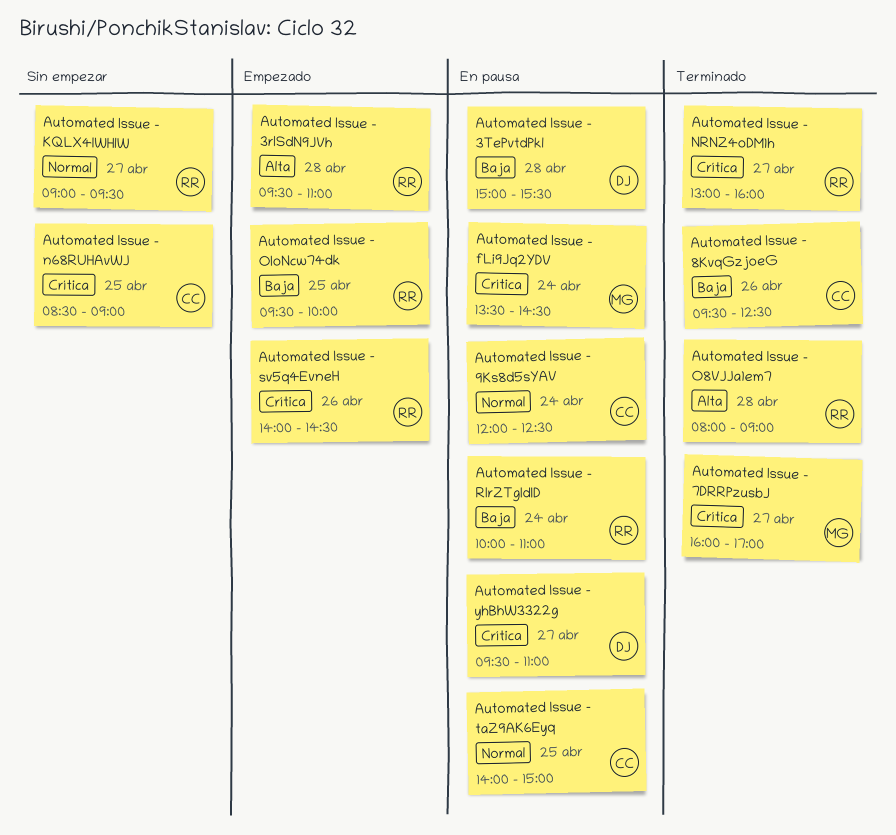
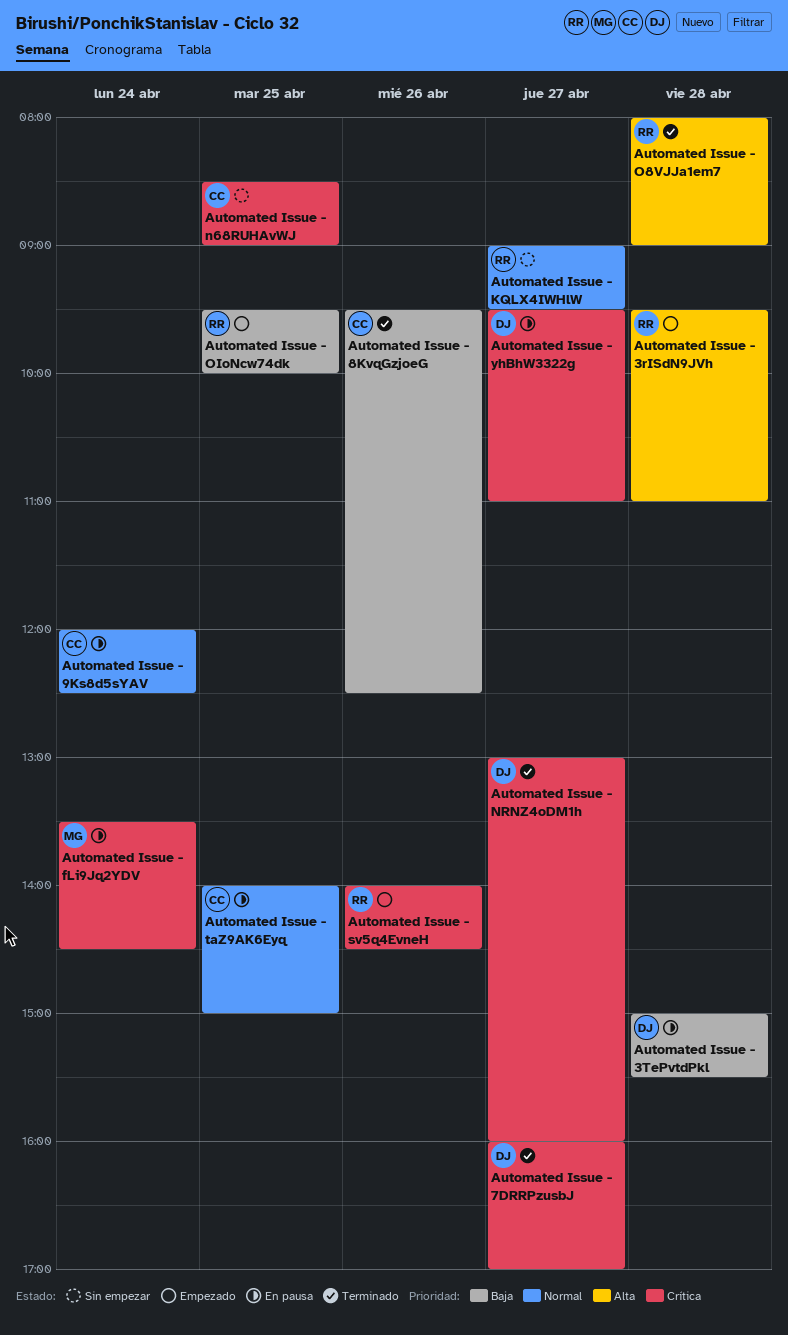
Automated Issue - 7DRRPzusbJ, owner: MG -> DJ
Automated Issue - NRNZ4oDM1h, owner: RR -> DJ
Automated Issue - RIrZTgIdID: present -> none

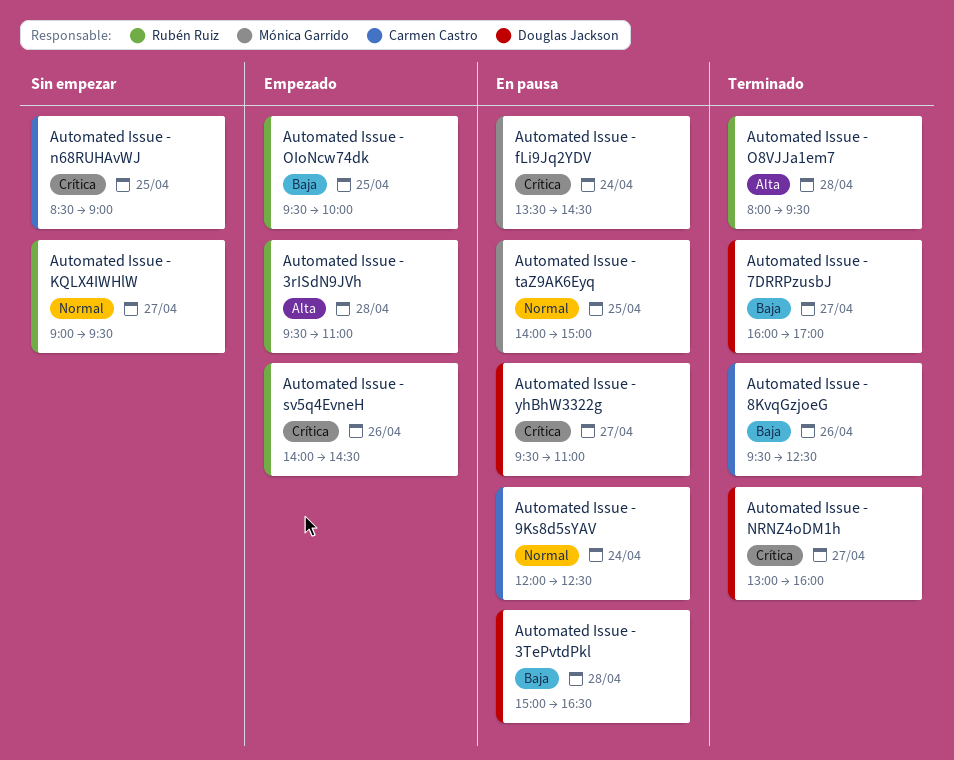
Automated Issue - 3TePvtdPkl, ends: 15:30 -> 16:30
Automated Issue - 7DRRPzusbJ, priority: Crítica -> Baja
Automated Issue - O8VJJa1em7, ends: 09:00 -> 09:30
Automated Issue - taZ9AK6Eyq, owner: Carmen Castro -> Mónica Garrido

